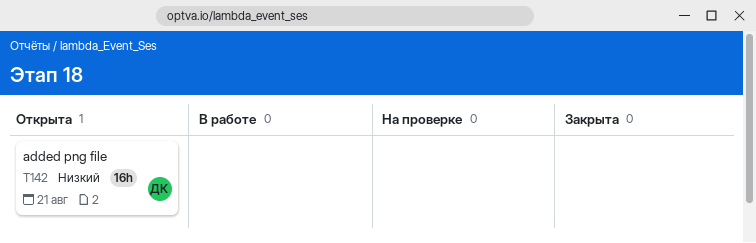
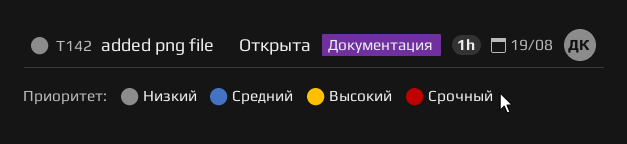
T142, estimate: 16h -> 1h
T142, due: Aug 21 -> Aug 19

